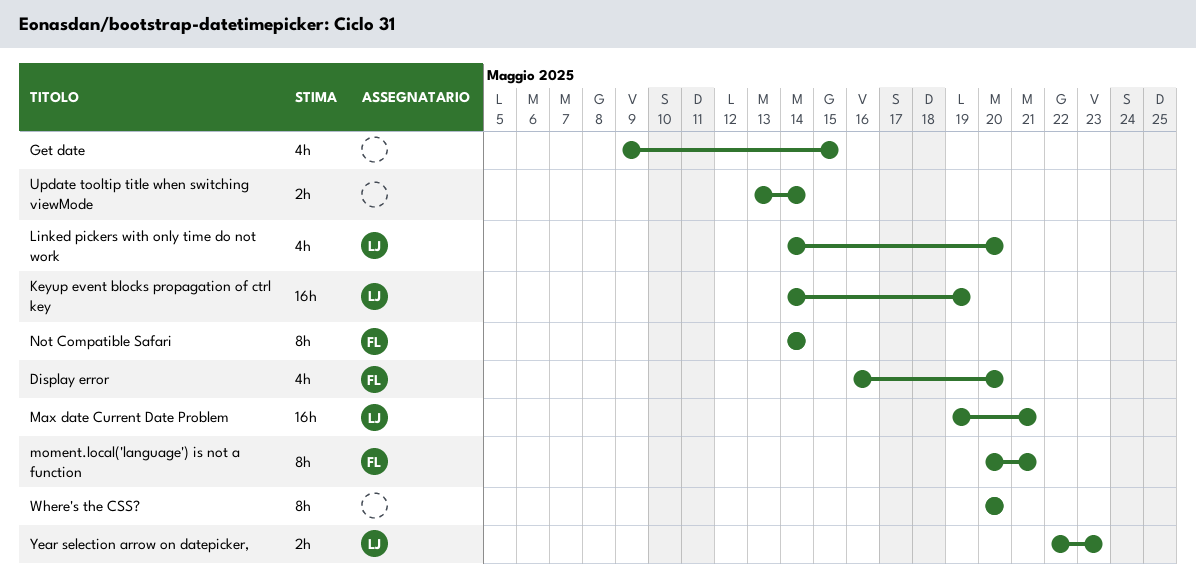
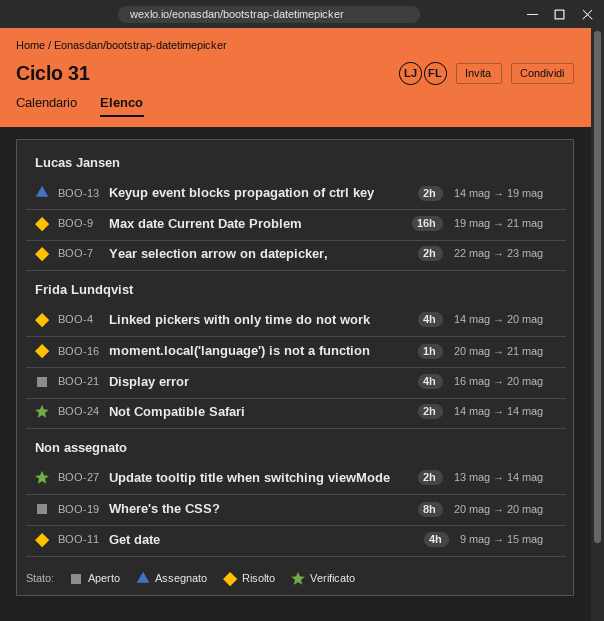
Keyup event blocks propagation of ctrl key, estimate: 16h -> 2h
Linked pickers with only time do not work, owner: Lucas Jansen -> Frida Lundqvist
moment.local('language') is not a function, estimate: 8h -> 1h
Not Compatible Safari, estimate: 8h -> 2h

